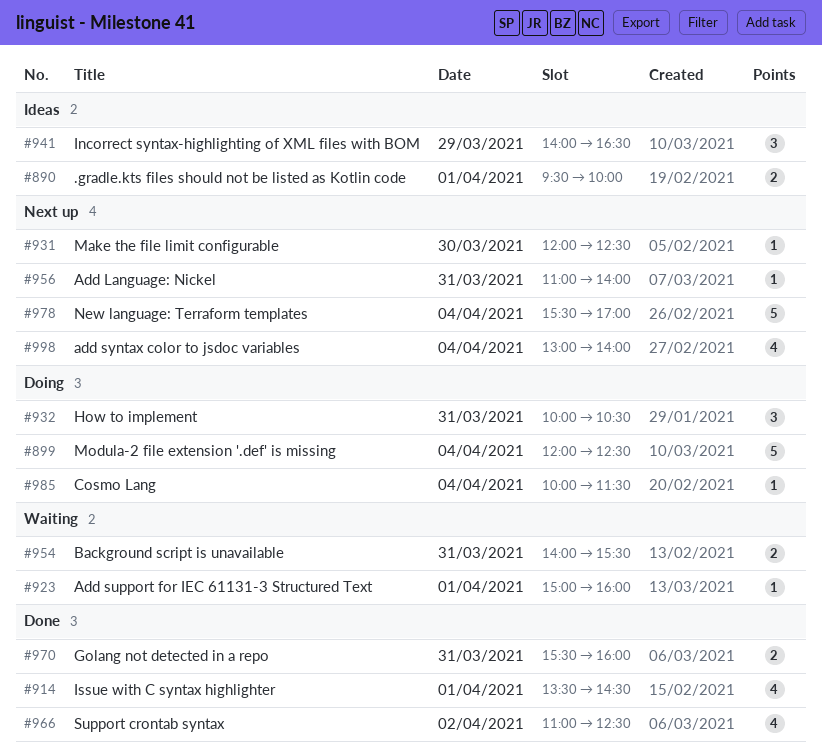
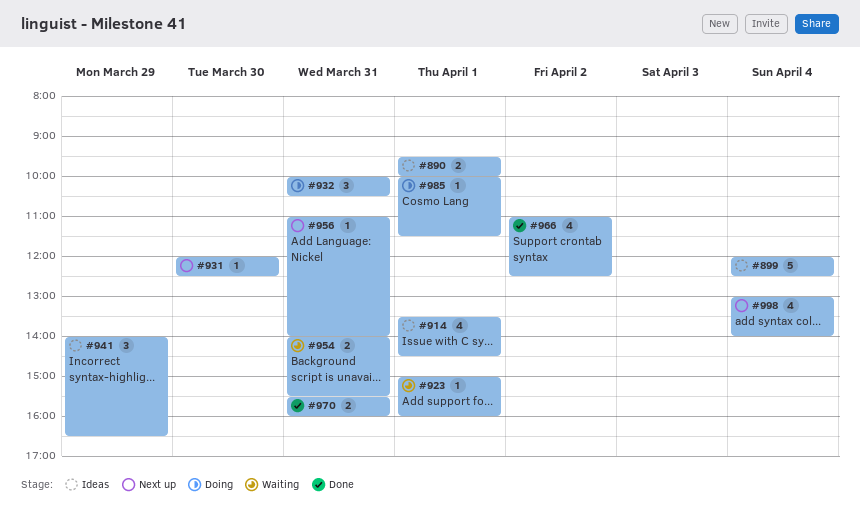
#899, status: Doing -> Ideas
#914, status: Done -> Ideas
#978: present -> none
#985, day: Apr 4 -> Apr 1

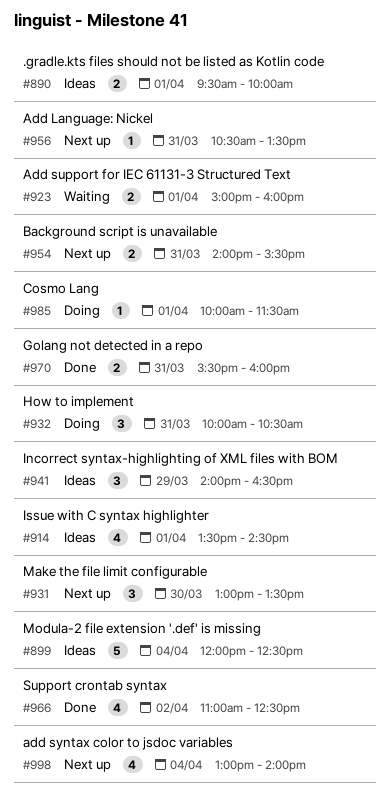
#923, estimate: 1 -> 2
#931, estimate: 1 -> 3
#931, begins: 12:00 -> 13:00
#931, ends: 12:30 -> 13:30
#954, status: Waiting -> Next up
#956, begins: 11:00 -> 10:30
#956, ends: 14:00 -> 13:30

